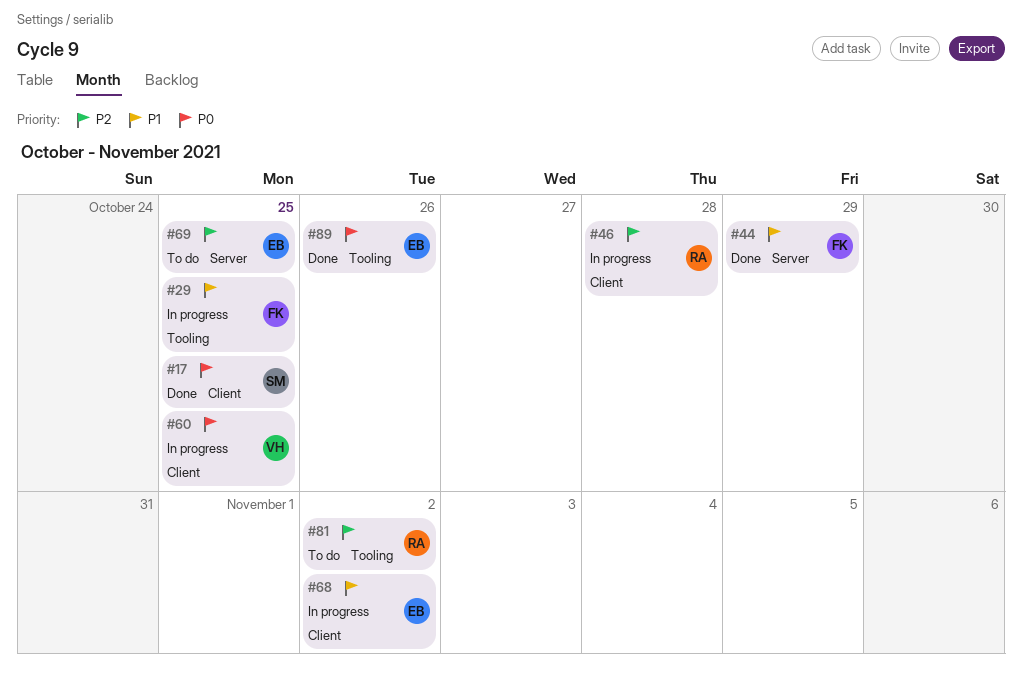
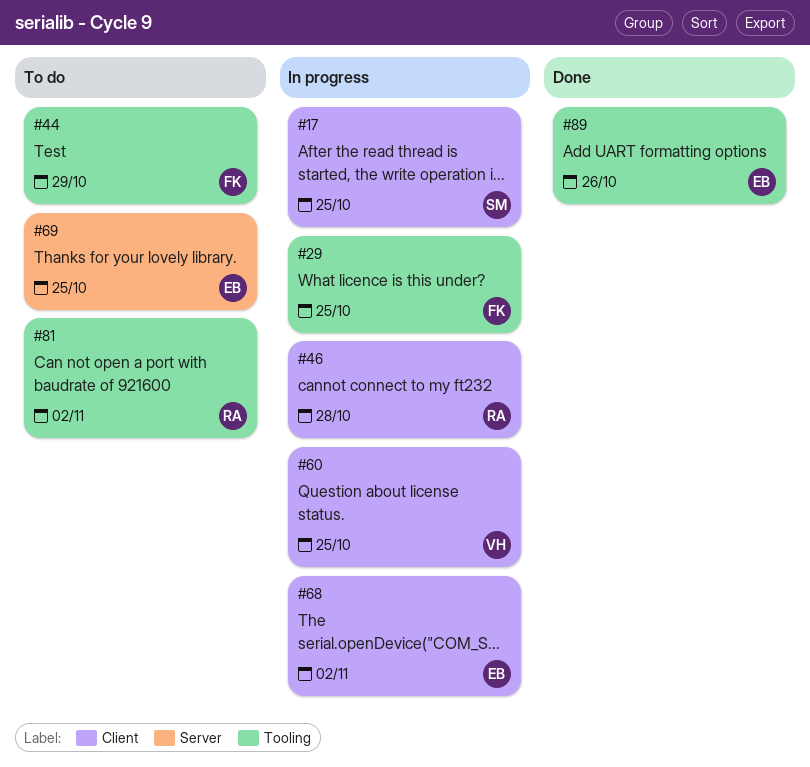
#17, status: Done -> In progress
#44, status: Done -> To do
#44, label: Server -> Tooling

